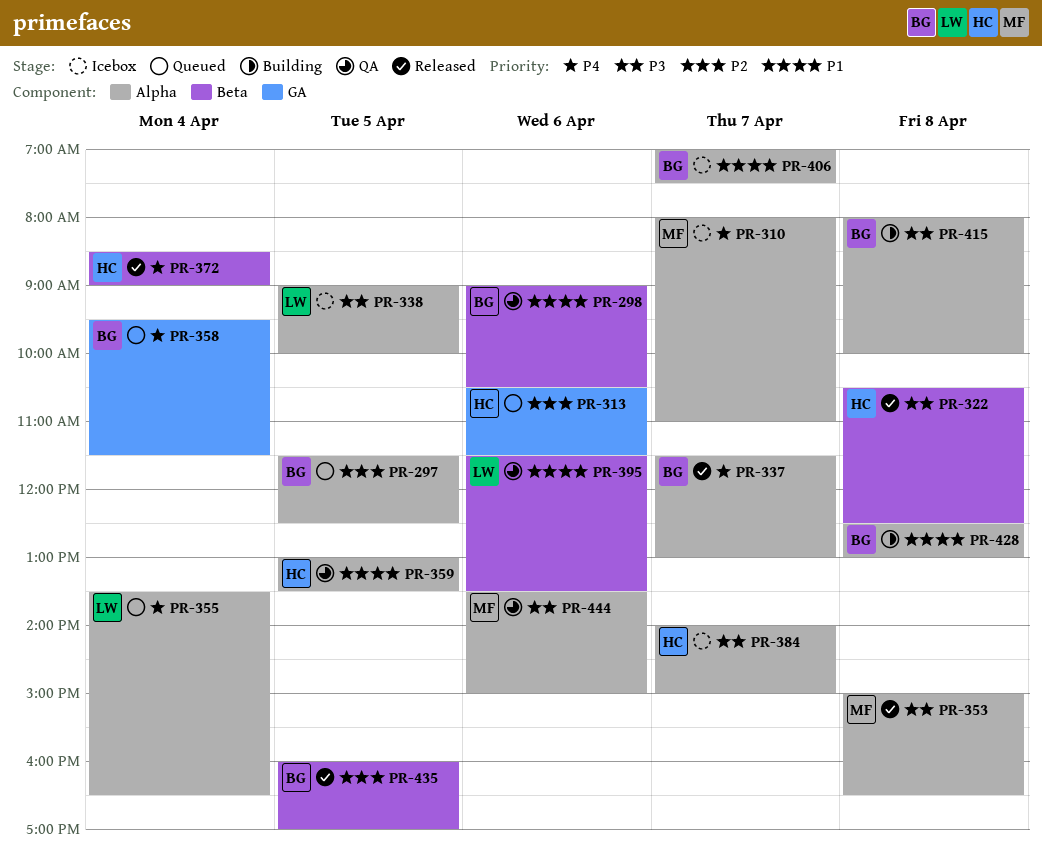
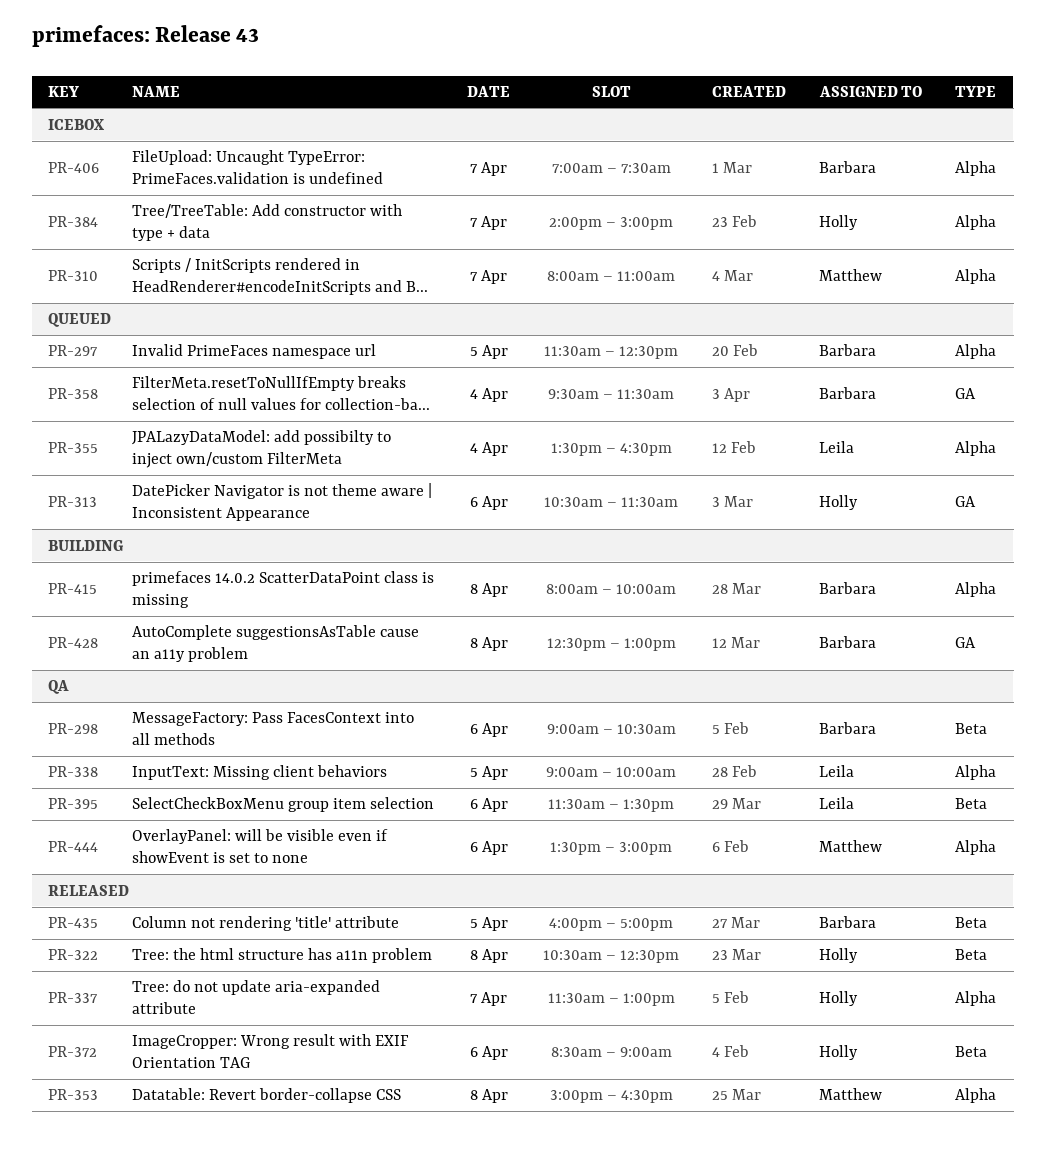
PR-337, owner: Barbara -> Holly
PR-338, status: Icebox -> QA
PR-359: present -> none
PR-372, day: Apr 4 -> Apr 6
PR-428, label: Alpha -> GA

